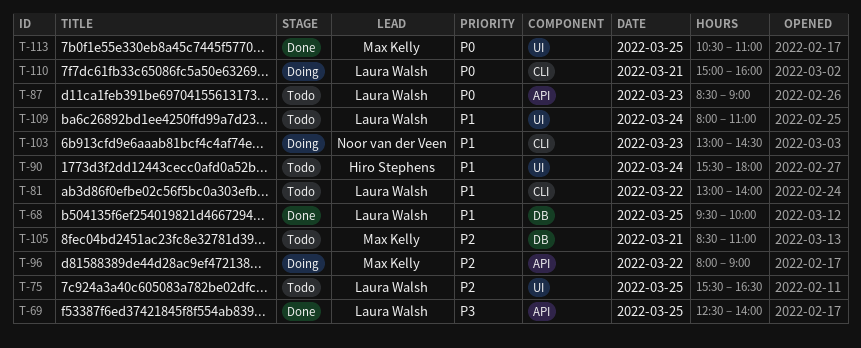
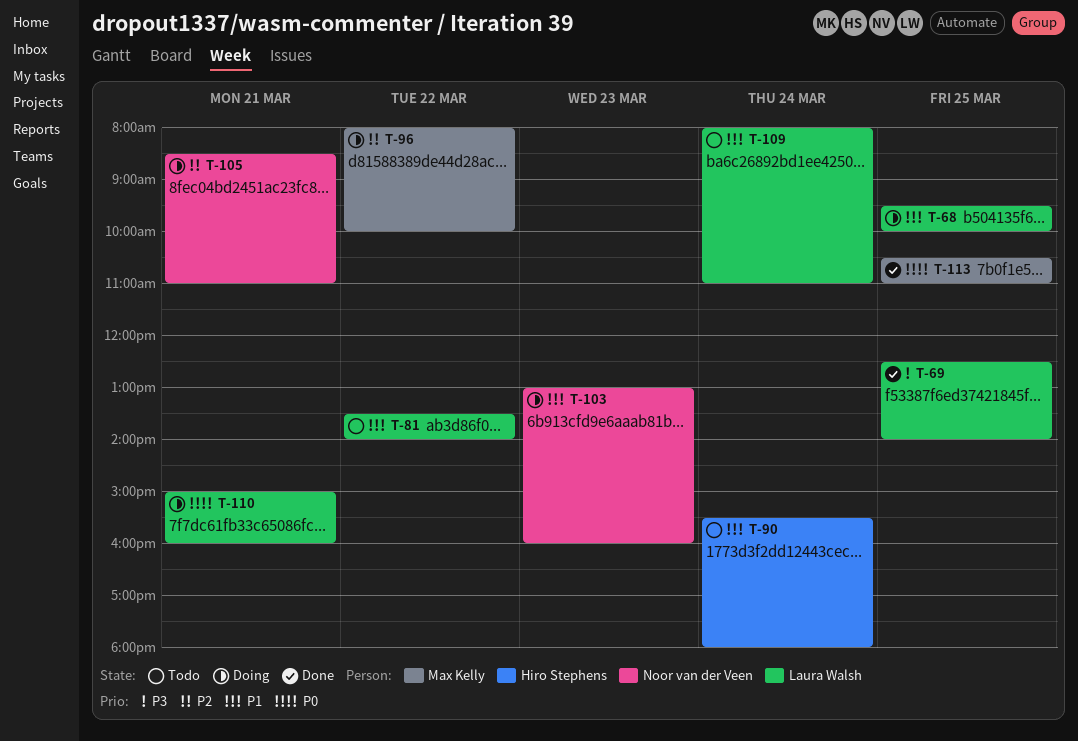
T-68, status: Done -> Doing
T-75: present -> none
T-81, begins: 13:00 -> 13:30
T-87: present -> none
T-96, ends: 09:00 -> 10:00
T-103, ends: 14:30 -> 16:00
T-105, status: Todo -> Doing
T-105, owner: Max Kelly -> Noor van der Veen

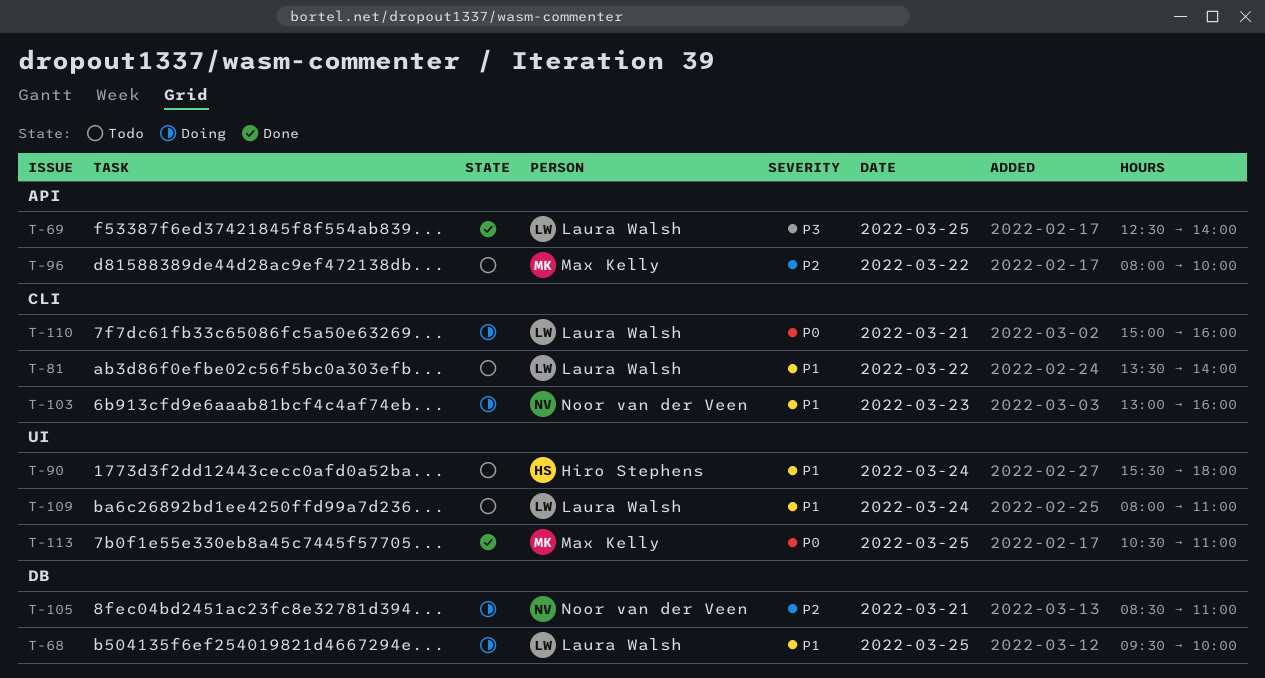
T-96, status: Doing -> Todo

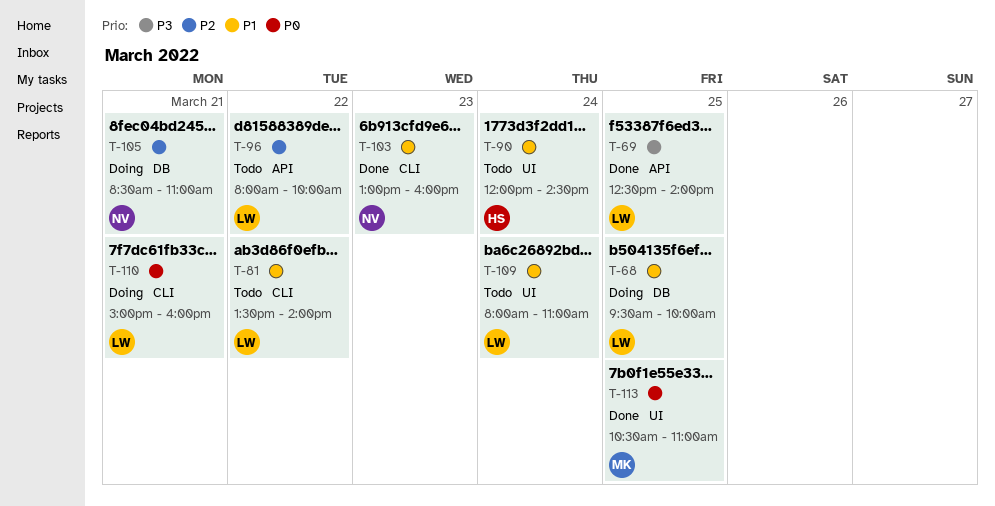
T-90, begins: 15:30 -> 12:00
T-90, ends: 18:00 -> 14:30
T-96, owner: Max Kelly -> Laura Walsh
T-103, status: Doing -> Done

